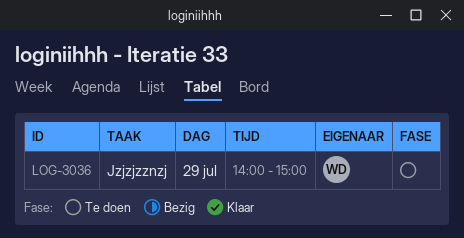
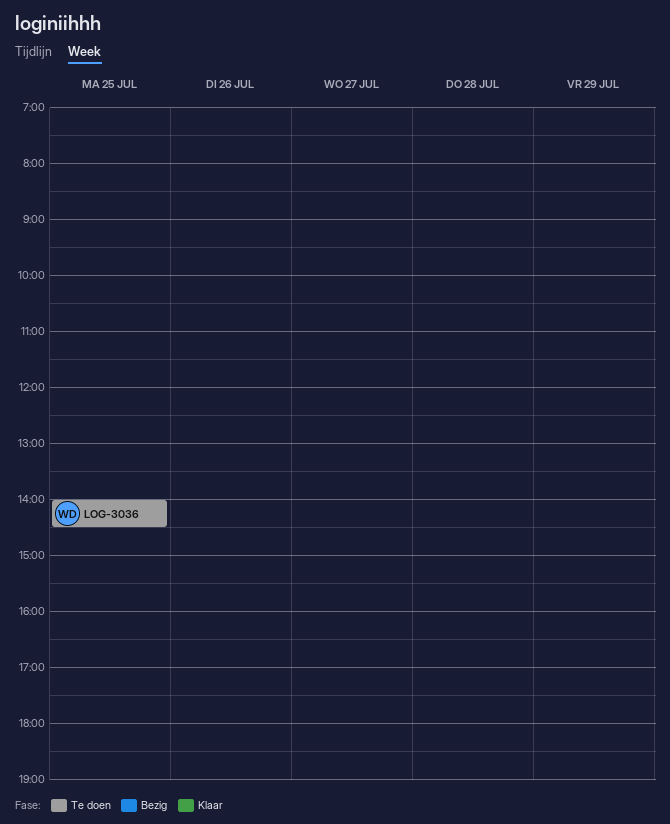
LOG-3036, day: Jul 29 -> Jul 25
LOG-3036, ends: 15:00 -> 14:30

